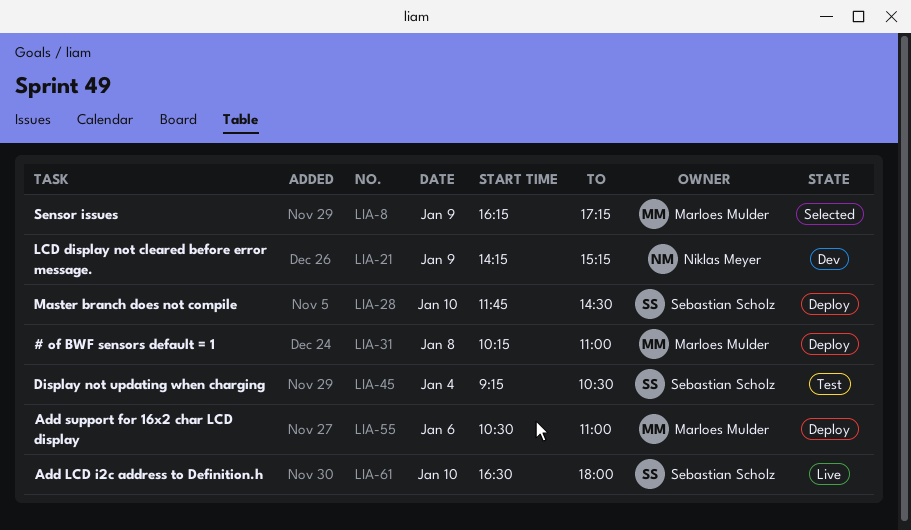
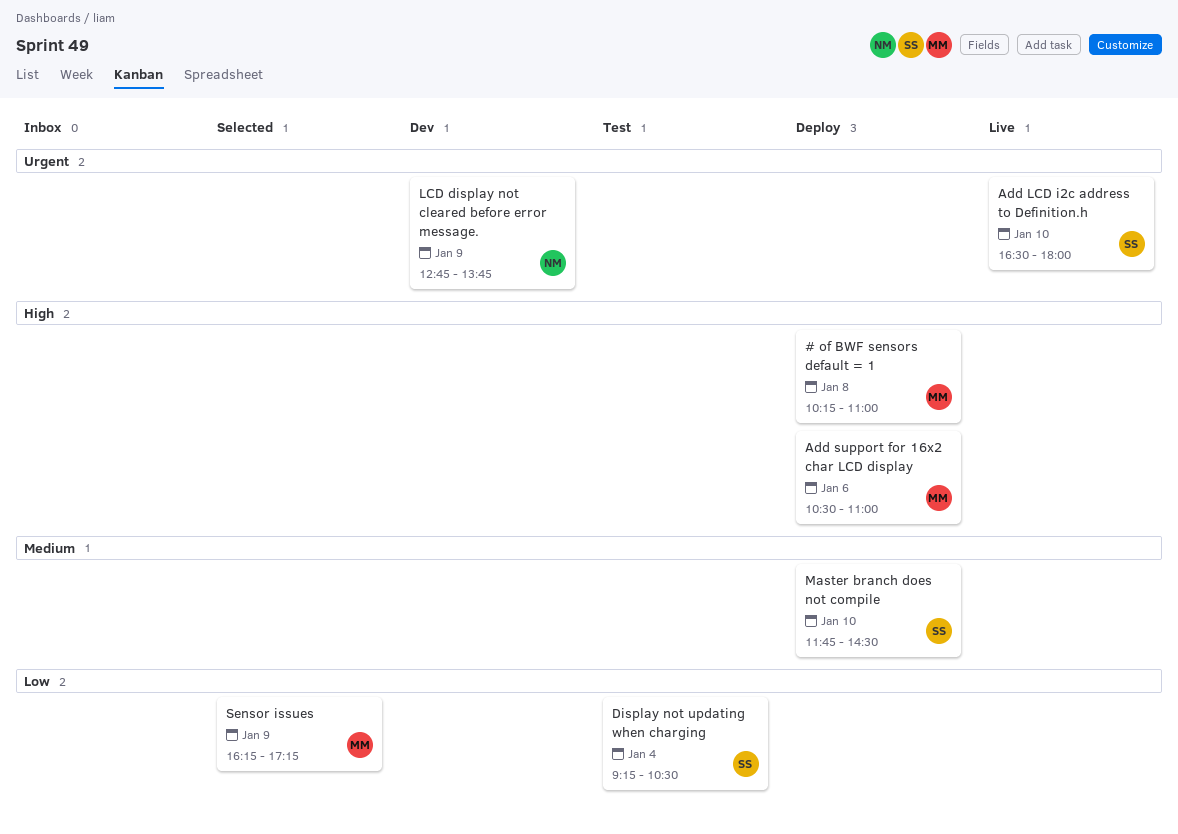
LCD display not cleared before error message., begins: 14:15 -> 12:45
LCD display not cleared before error message., ends: 15:15 -> 13:45

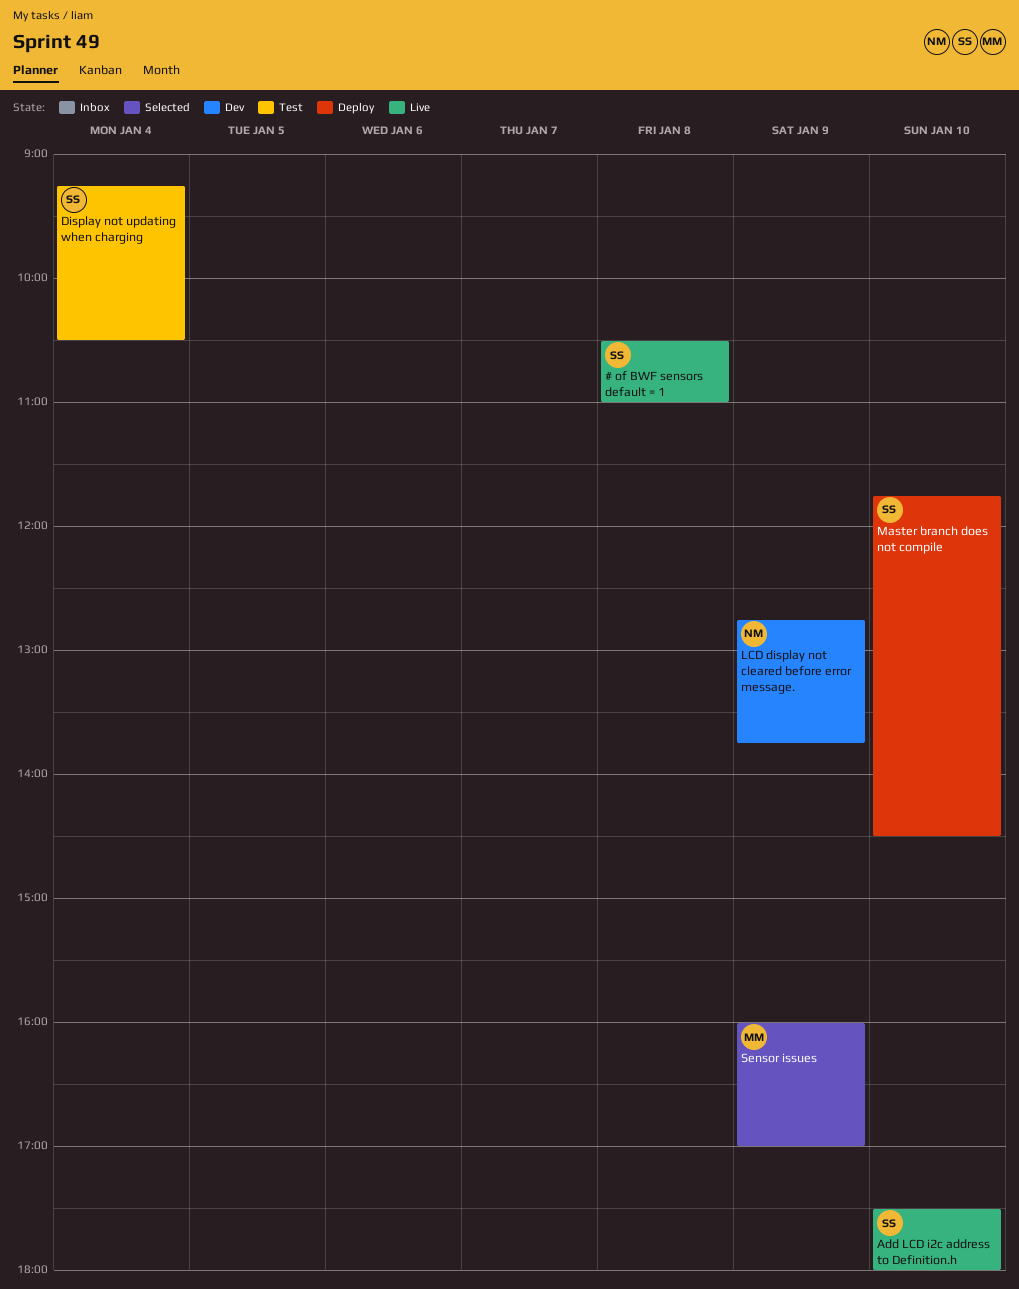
# of BWF sensors default = 1, status: Deploy -> Live
# of BWF sensors default = 1, owner: MM -> SS
# of BWF sensors default = 1, begins: 10:15 -> 10:30
Add LCD i2c address to Definition.h, begins: 16:30 -> 17:30
Add support for 16x2 char LCD display: present -> none
Sensor issues, begins: 16:15 -> 16:00
Sensor issues, ends: 17:15 -> 17:00

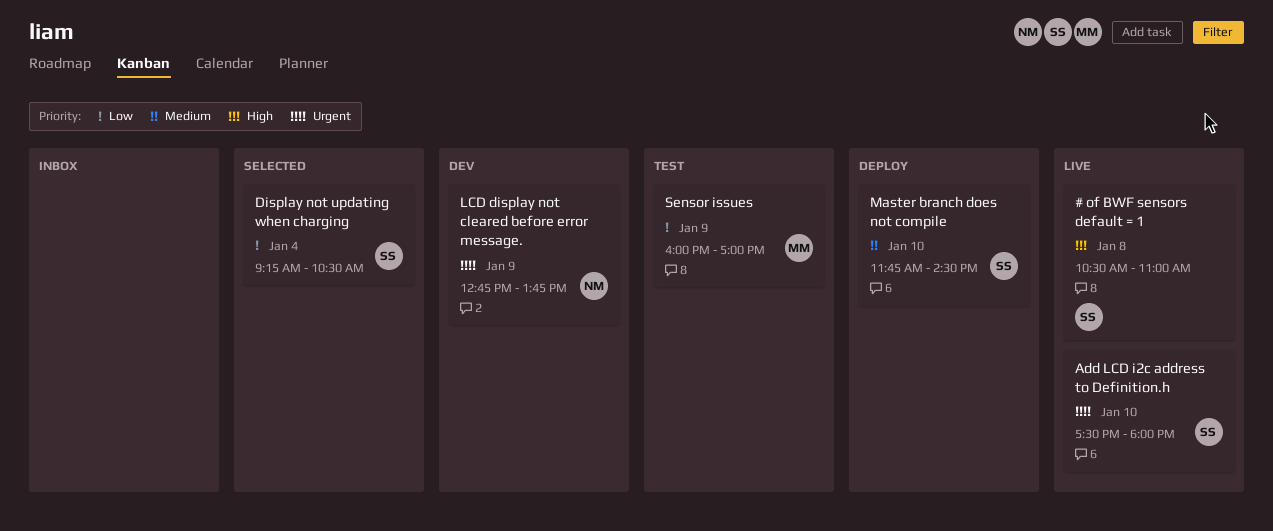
Display not updating when charging, status: Test -> Selected
Sensor issues, status: Selected -> Test

